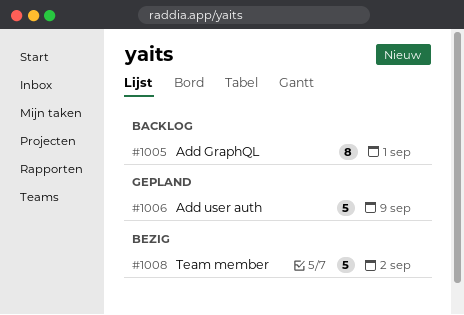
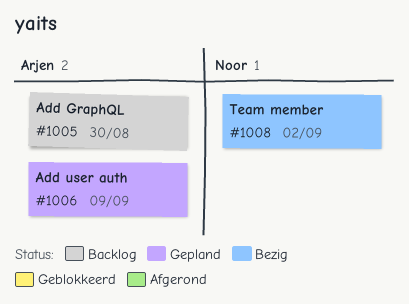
#1005, due: Sep 1 -> Aug 30

